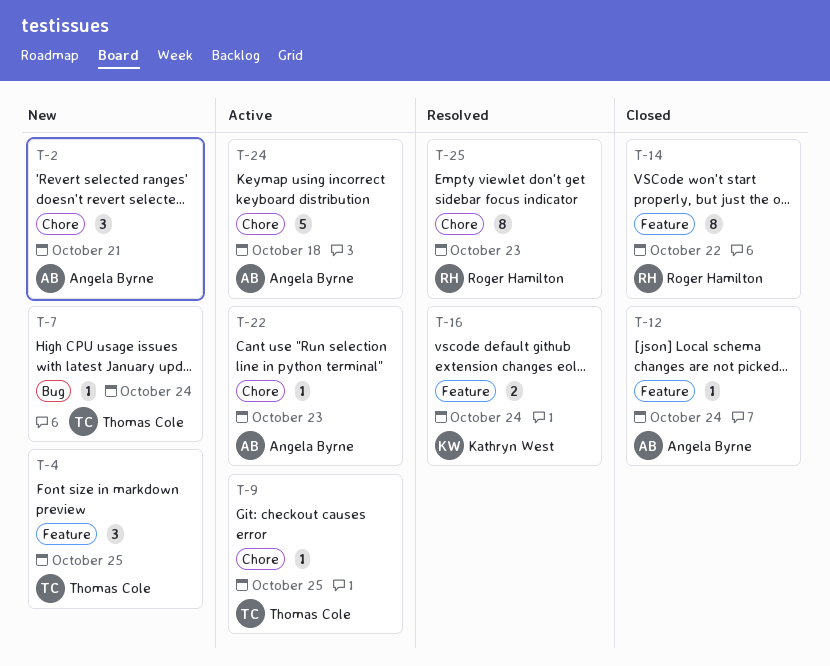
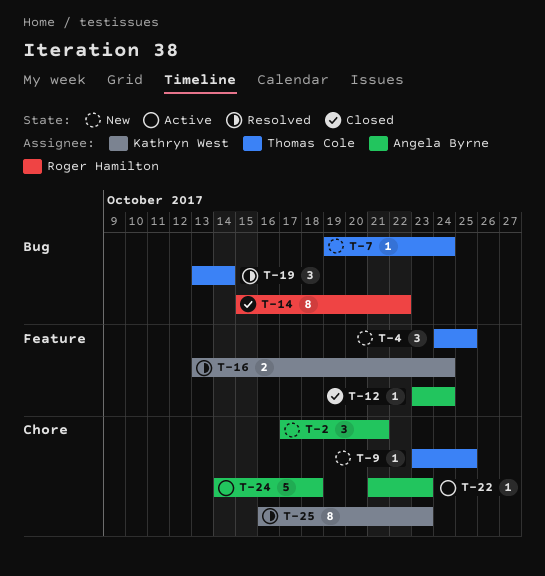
T-9, status: Active -> New
T-14, label: Feature -> Bug
T-19: none -> present
T-25, owner: Roger Hamilton -> Kathryn West

